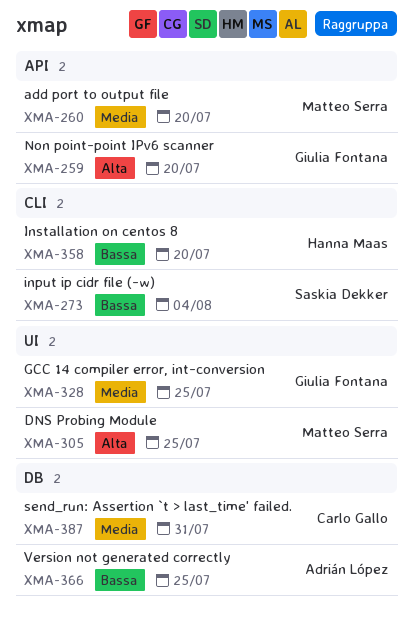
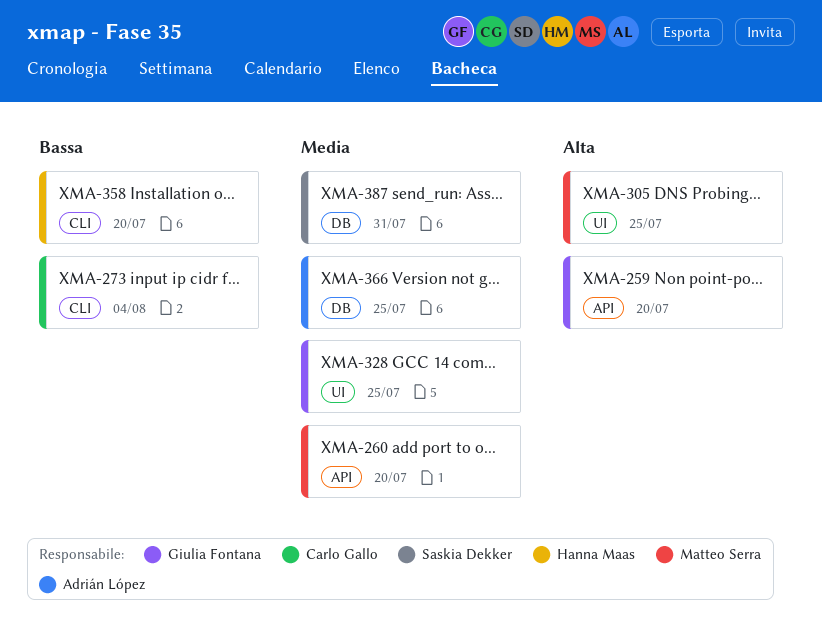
XMA-273, owner: Saskia Dekker -> Carlo Gallo
XMA-366, priority: Bassa -> Media
XMA-387, owner: Carlo Gallo -> Saskia Dekker

